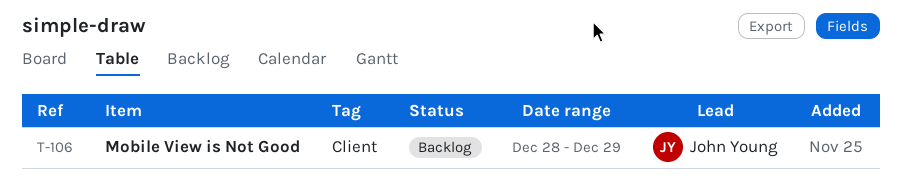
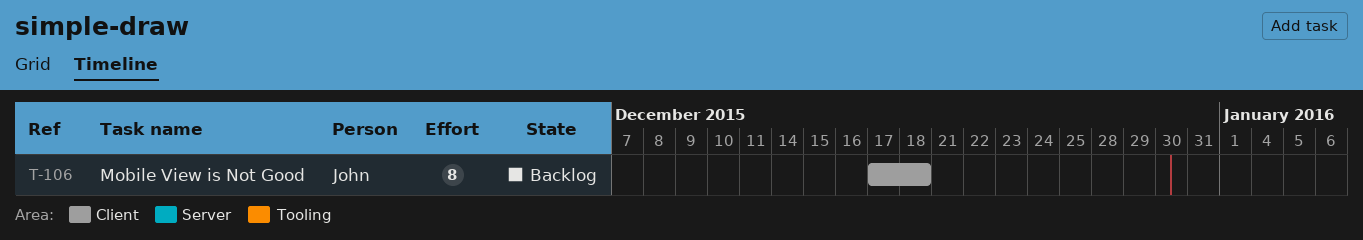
T-106, start: Dec 28 -> Dec 17
T-106, due: Dec 29 -> Dec 18

